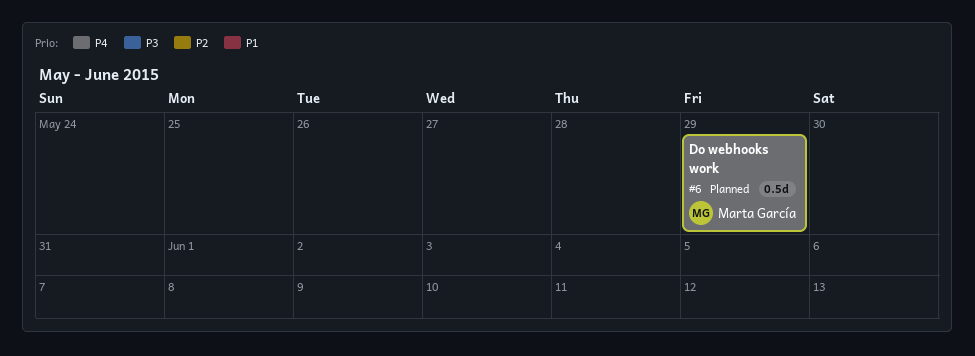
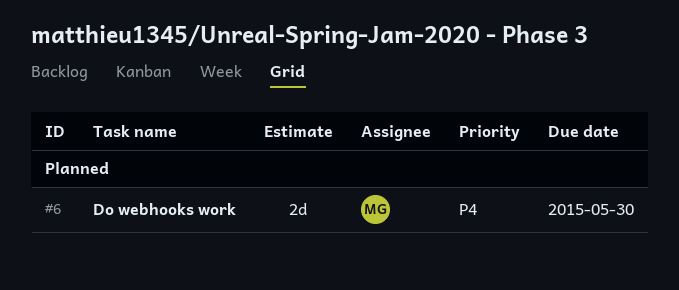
#6, estimate: 0.5d -> 2d
#6, due: May 29 -> May 30

